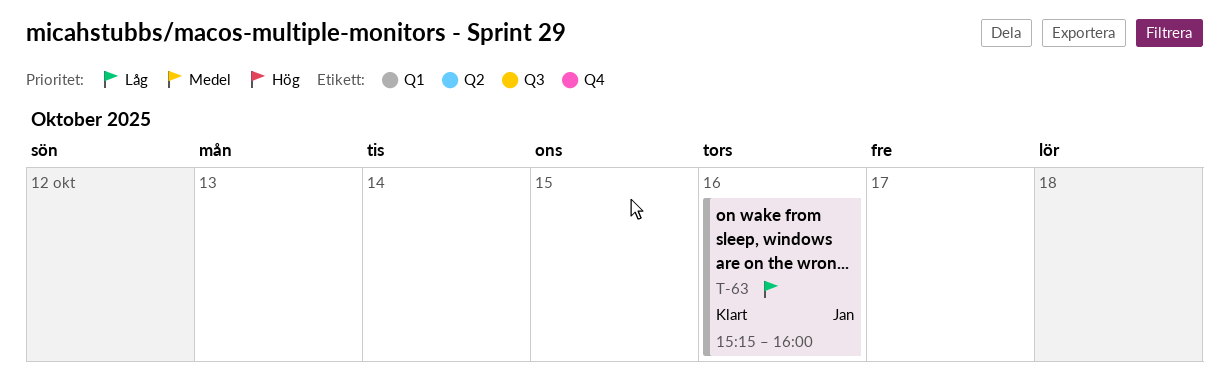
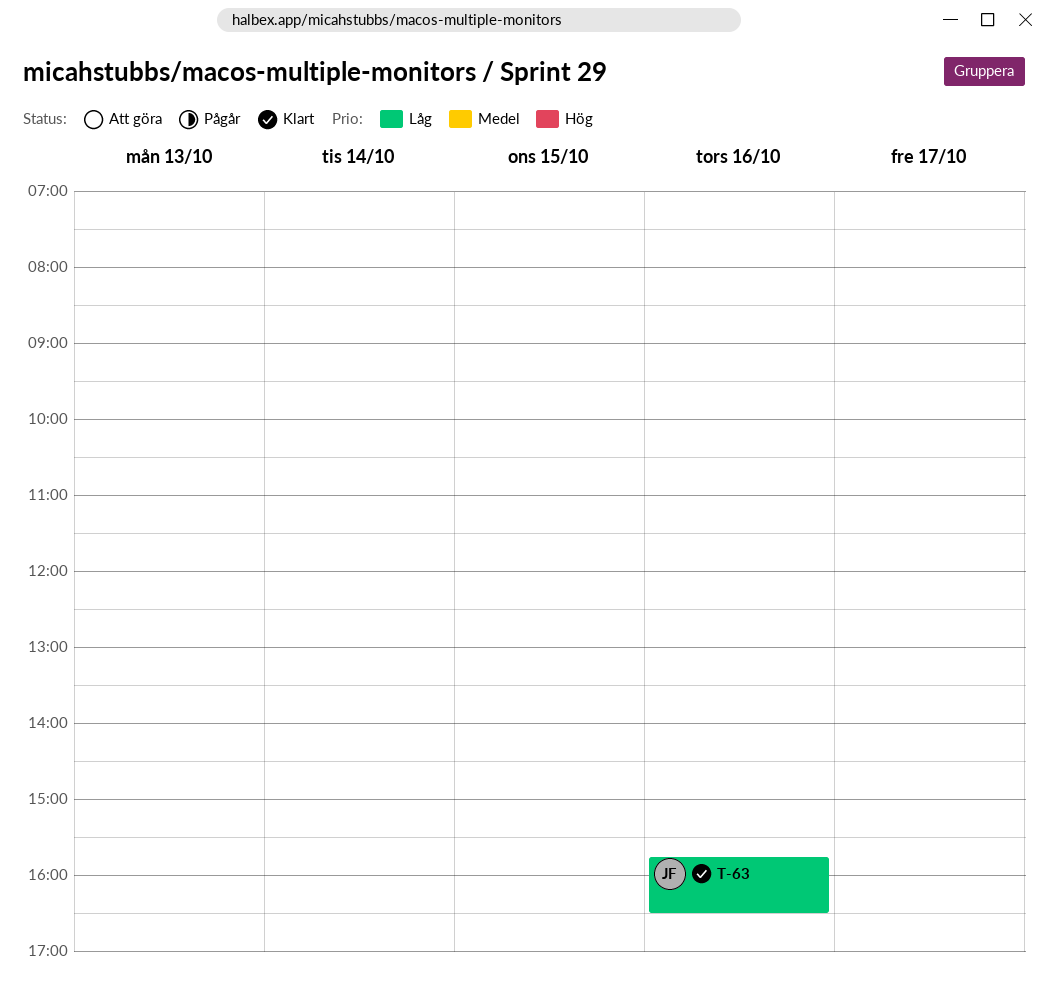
T-63, begins: 15:15 -> 15:45
T-63, ends: 16:00 -> 16:30

